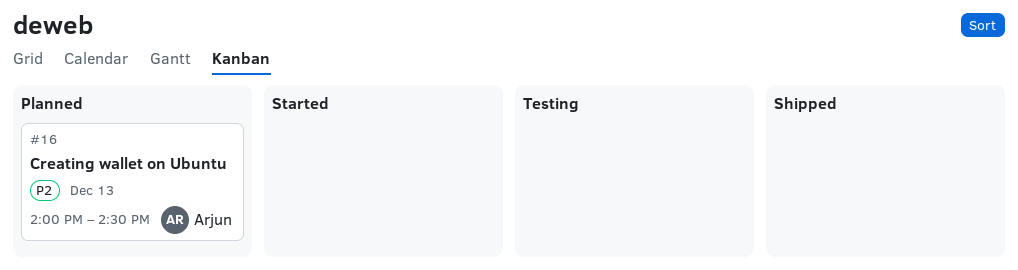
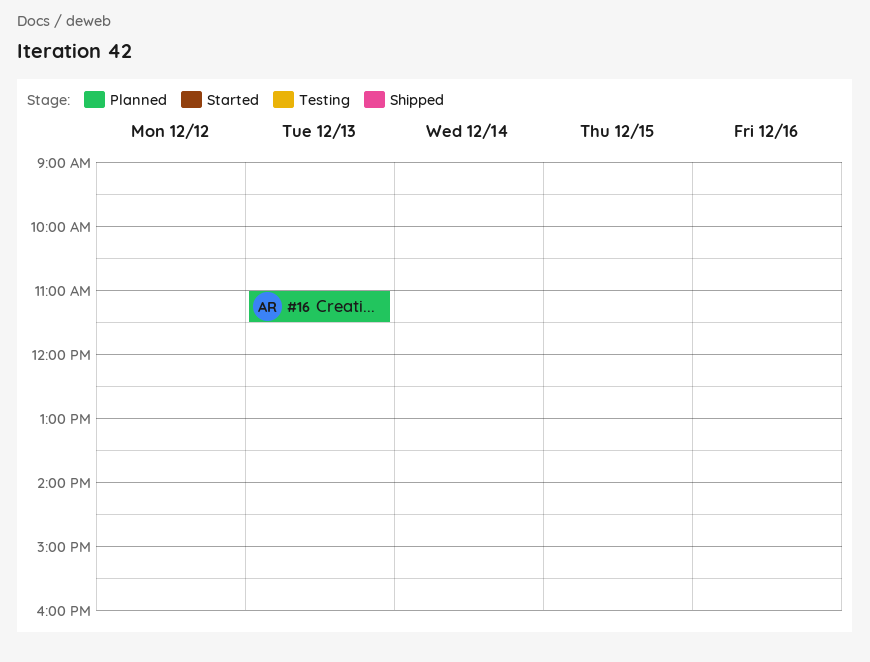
#16, begins: 14:00 -> 11:00
#16, ends: 14:30 -> 11:30

